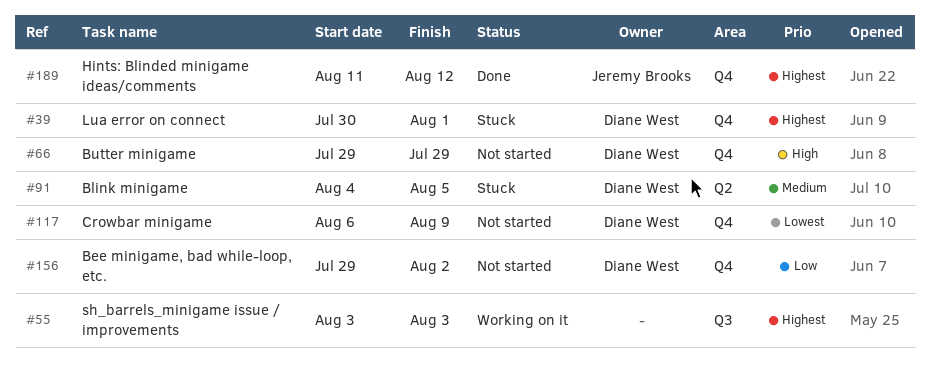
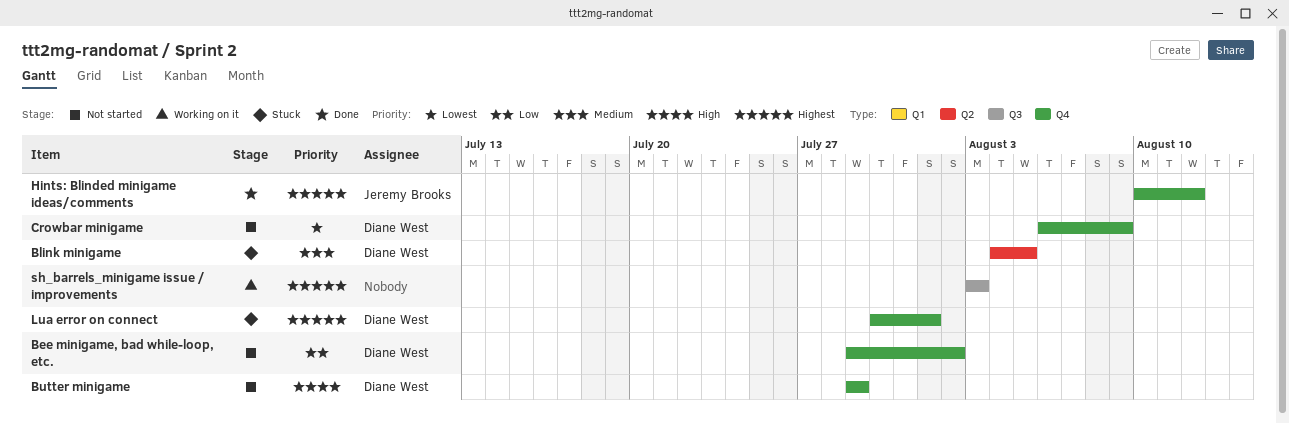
Hints: Blinded minigame ideas/comments, start: Aug 11 -> Aug 10

